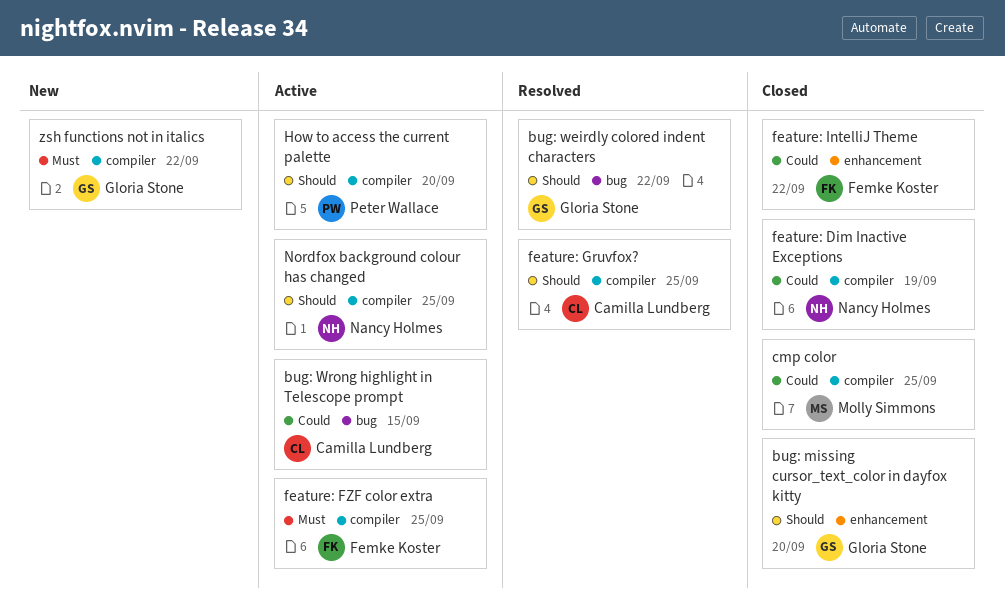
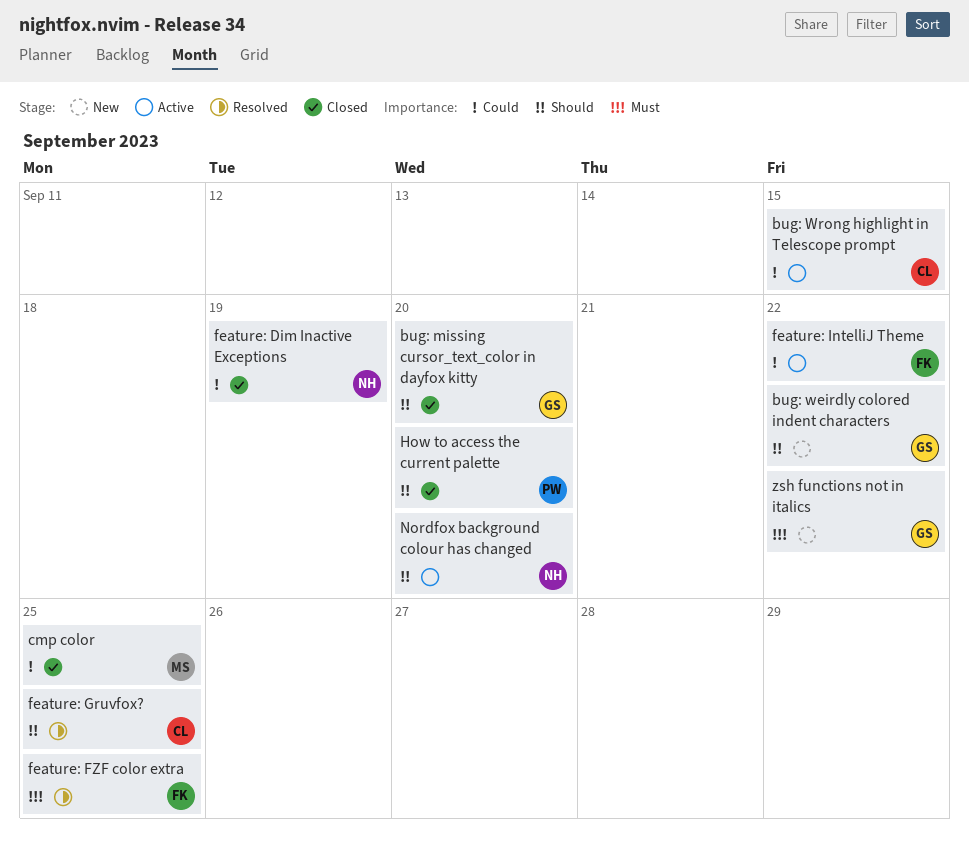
bug: weirdly colored indent characters, status: Resolved -> New
feature: FZF color extra, status: Active -> Resolved
feature: IntelliJ Theme, status: Closed -> Active
How to access the current palette, status: Active -> Closed
Nordfox background colour has changed, due: Sep 25 -> Sep 20

